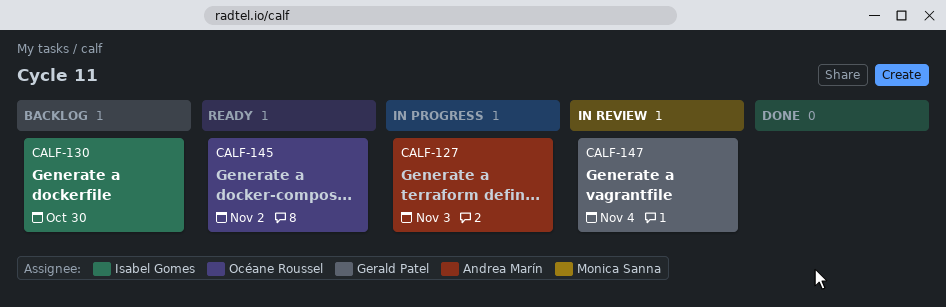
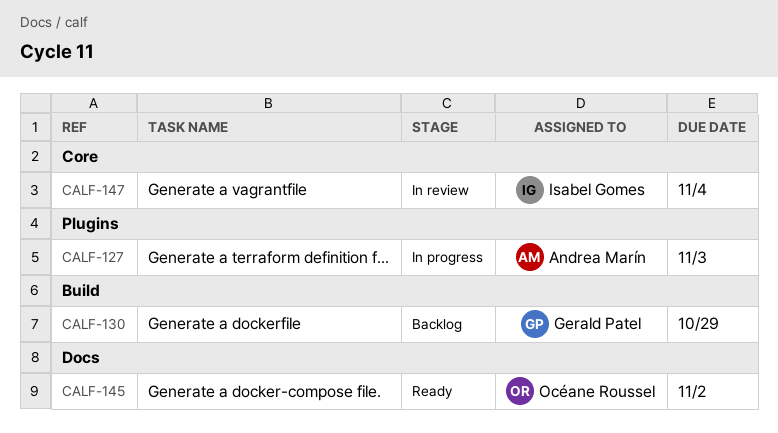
CALF-130, owner: Isabel Gomes -> Gerald Patel
CALF-130, due: Oct 30 -> Oct 29
CALF-147, owner: Gerald Patel -> Isabel Gomes

